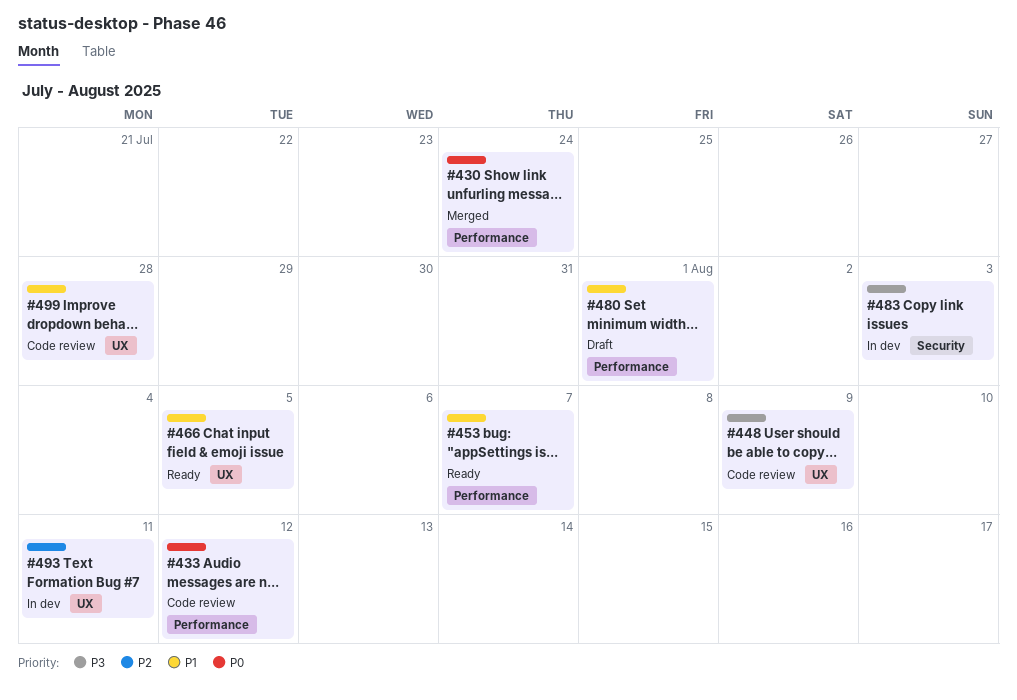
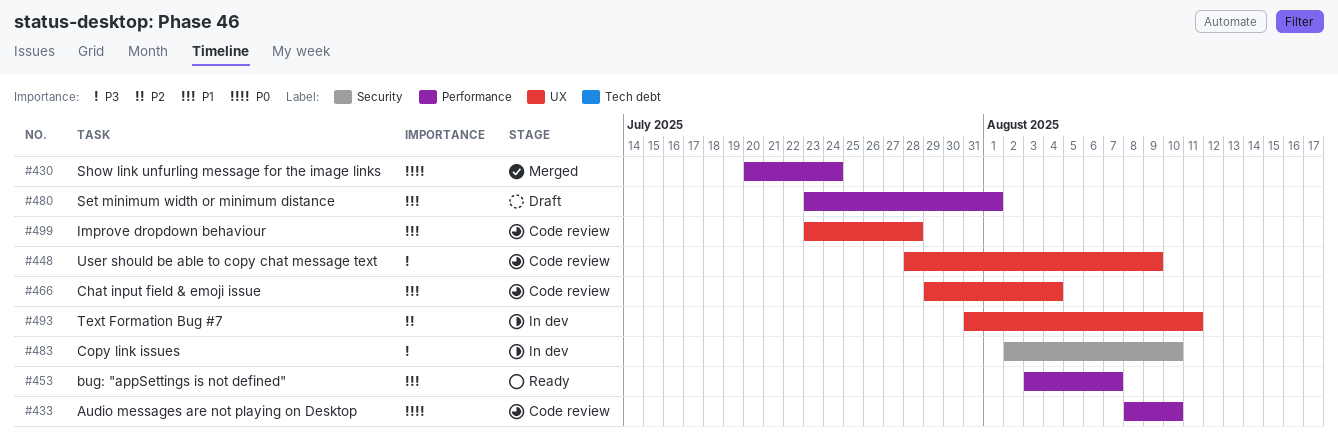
#433, due: Aug 12 -> Aug 10
#466, status: Ready -> Code review
#466, due: Aug 5 -> Aug 4
#483, due: Aug 3 -> Aug 10

